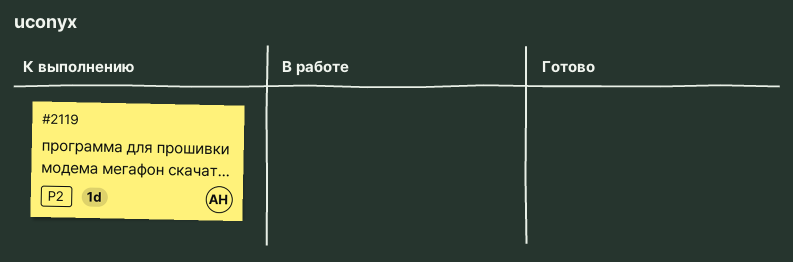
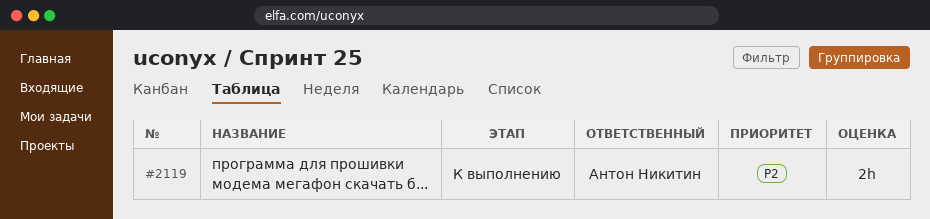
#2119, estimate: 1d -> 2h

